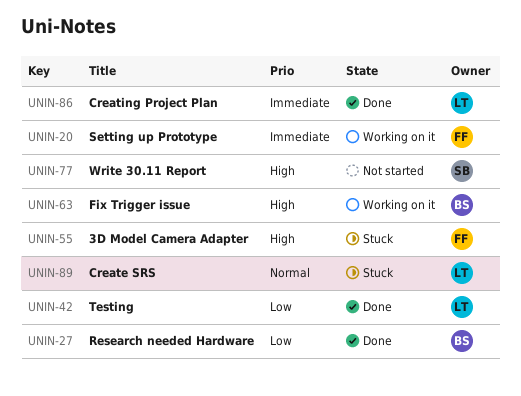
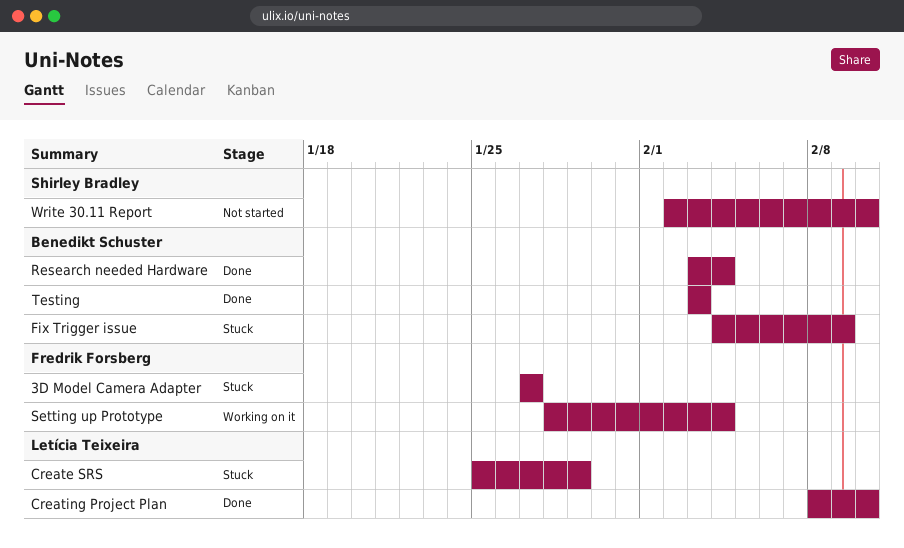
Fix Trigger issue, status: Working on it -> Stuck
Testing, owner: Letícia Teixeira -> Benedikt Schuster

